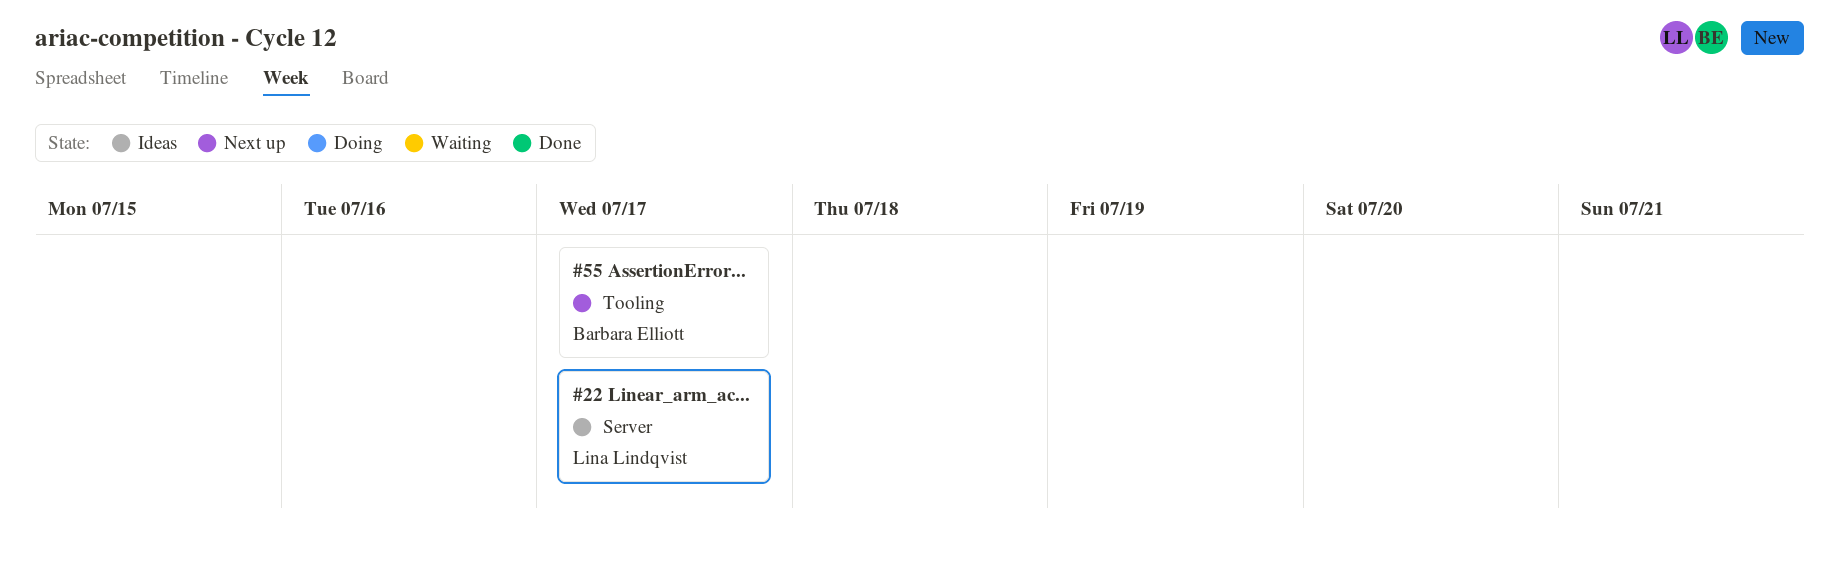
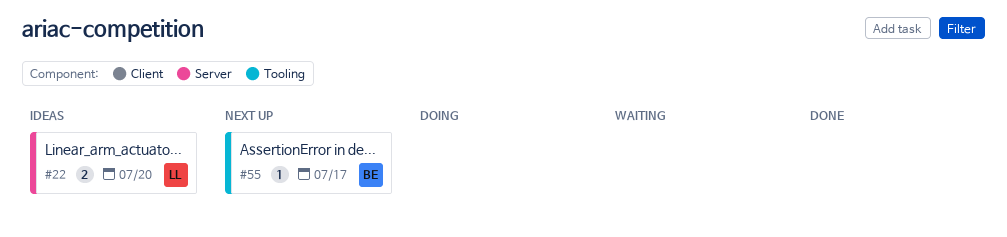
#22, due: Jul 17 -> Jul 20

